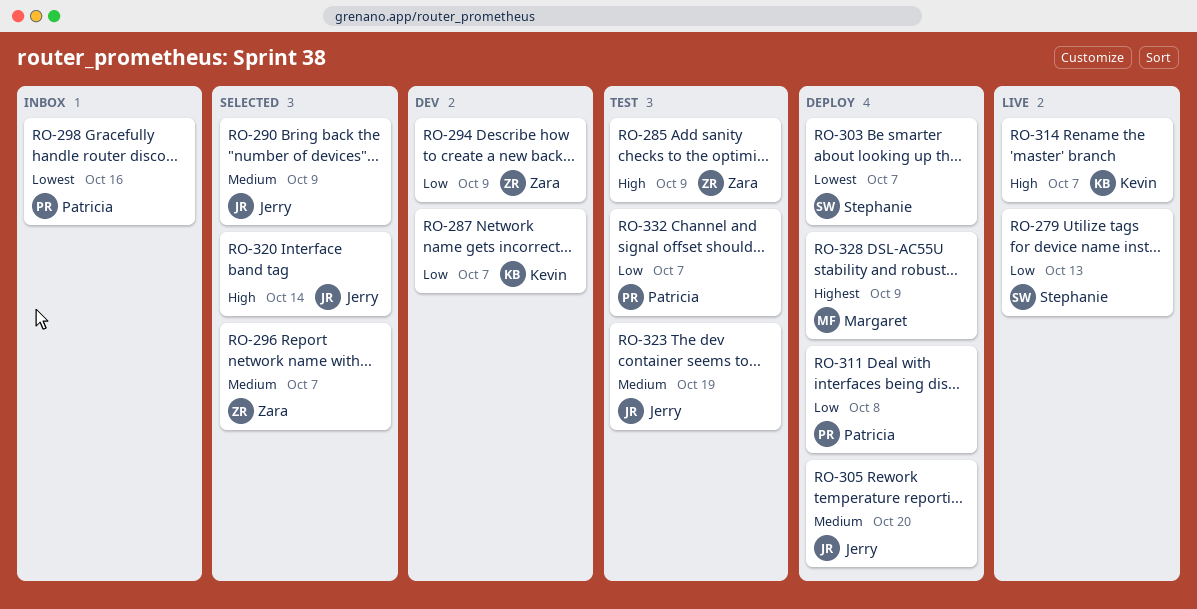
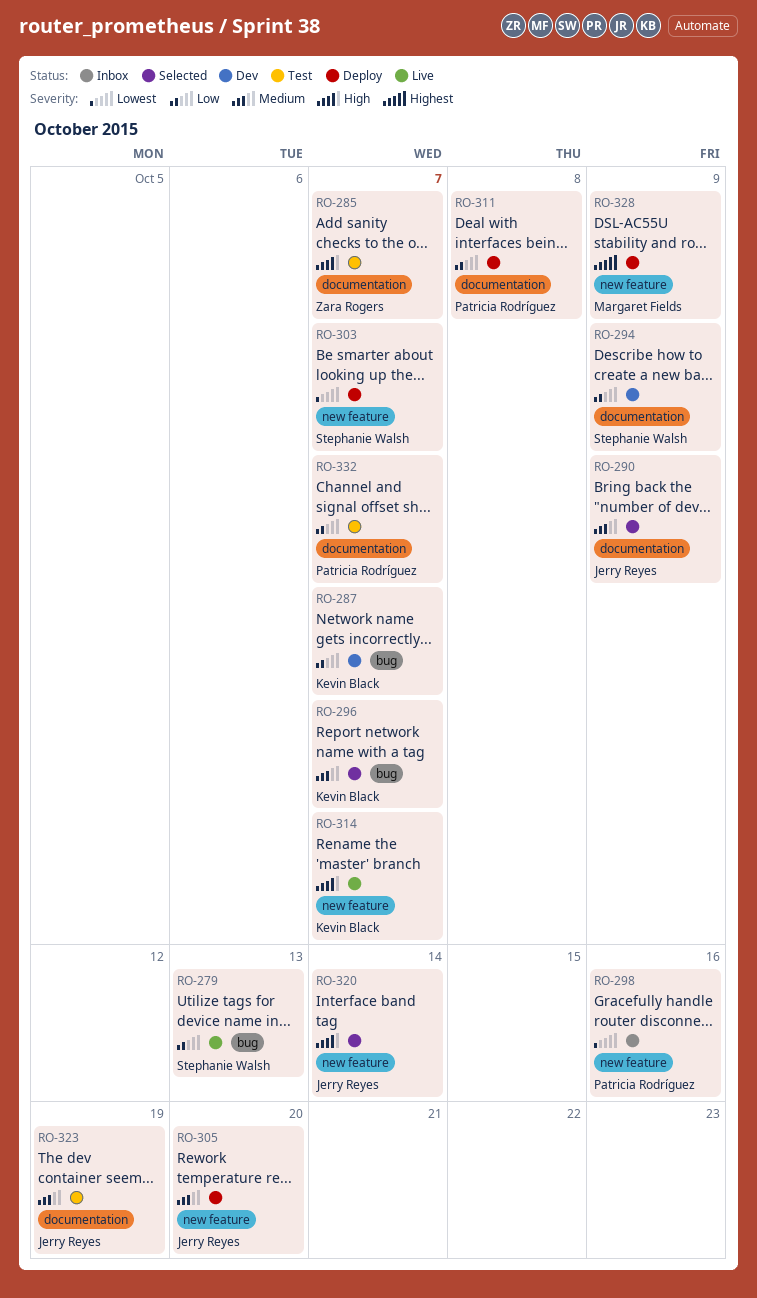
RO-285, due: Oct 9 -> Oct 7
RO-294, owner: Zara Rogers -> Stephanie Walsh
RO-296, owner: Zara Rogers -> Kevin Black

